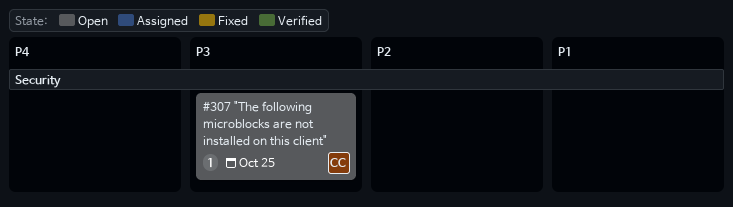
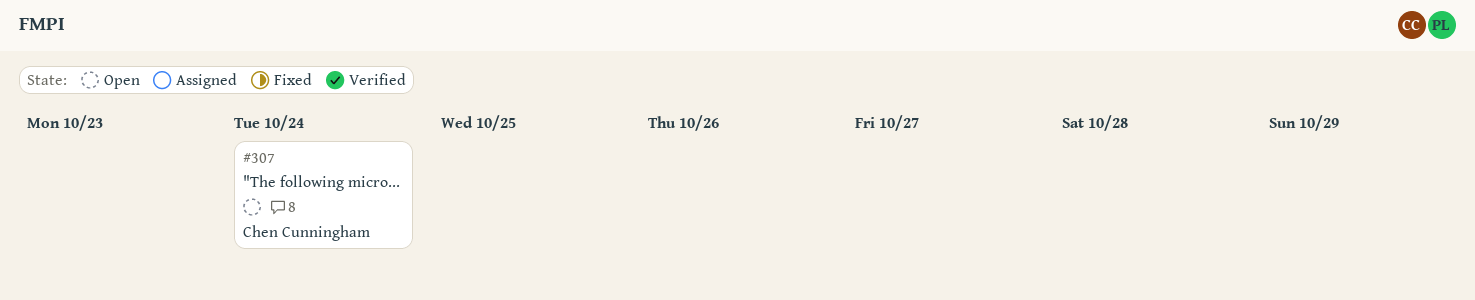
#307, due: Oct 25 -> Oct 24

